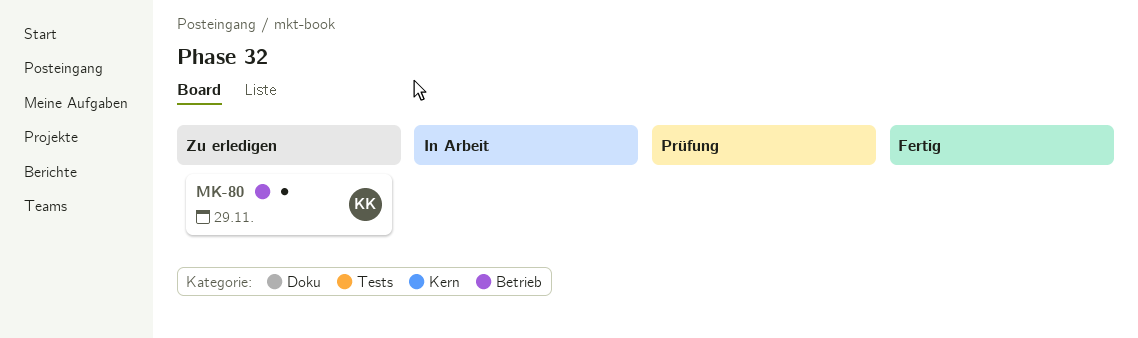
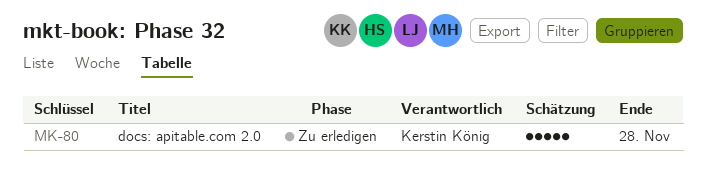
MK-80, estimate: 1 -> 5
MK-80, due: Nov 29 -> Nov 28

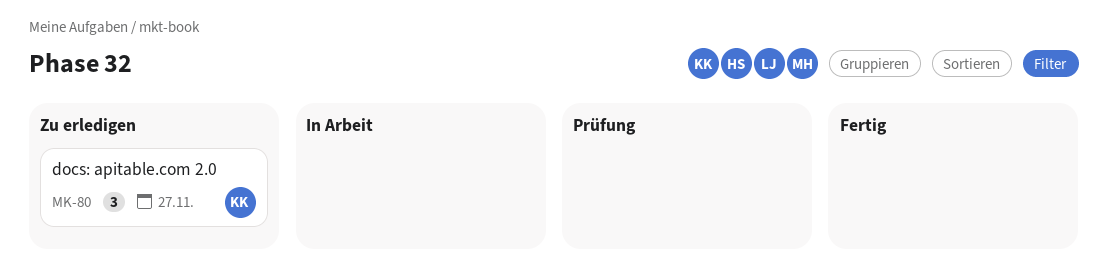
MK-80, estimate: 5 -> 3
MK-80, due: Nov 28 -> Nov 27

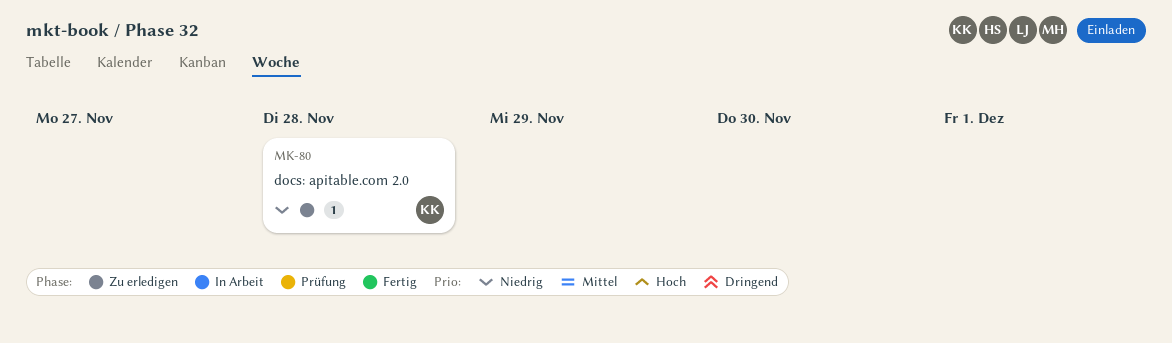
MK-80, estimate: 3 -> 1
MK-80, due: Nov 27 -> Nov 28

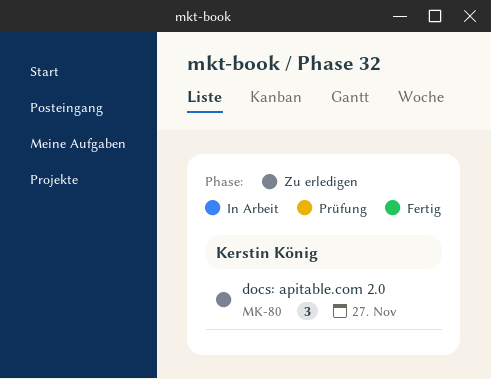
MK-80, estimate: 1 -> 3
MK-80, due: Nov 28 -> Nov 27

